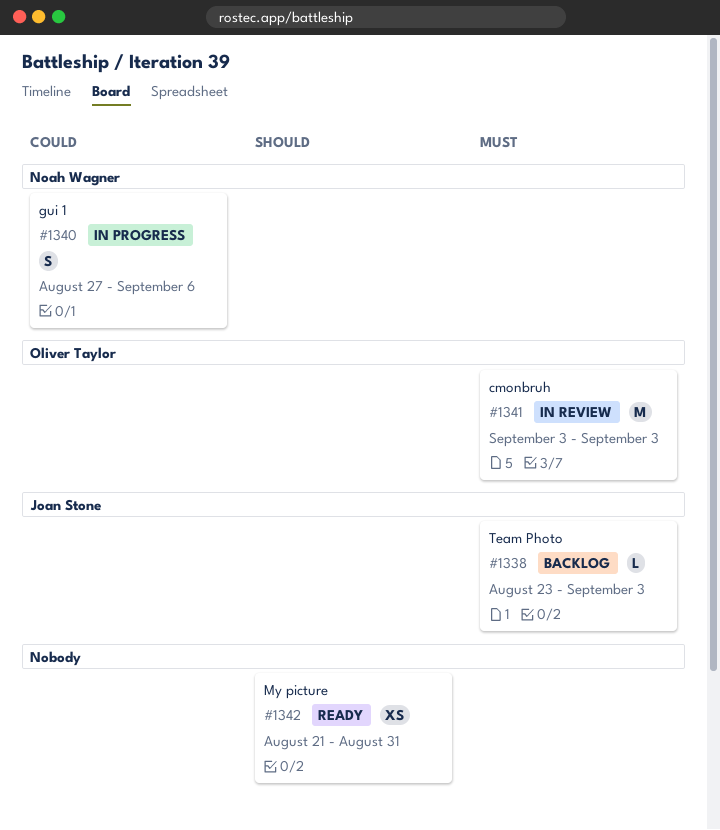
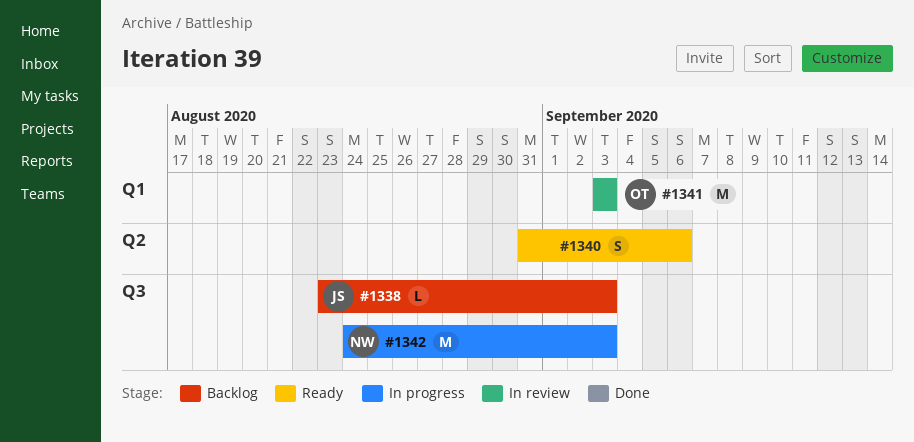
#1340, status: In progress -> Ready
#1340, owner: Noah Wagner -> none
#1340, start: Aug 27 -> Aug 31
#1342, status: Ready -> In progress
#1342, owner: none -> Noah Wagner
#1342, estimate: XS -> M
#1342, start: Aug 21 -> Aug 24
#1342, due: Aug 31 -> Sep 3

